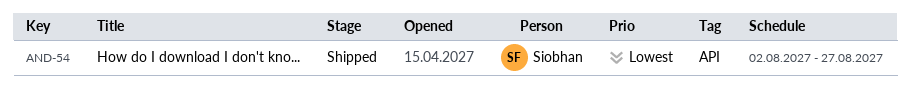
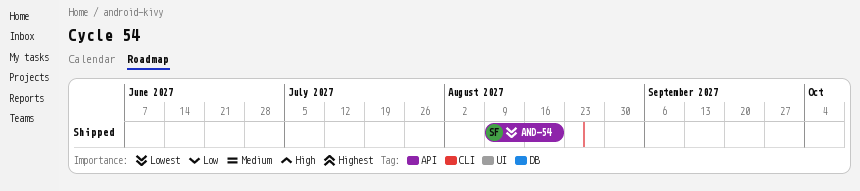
AND-54, start: Aug 2 -> Aug 9
AND-54, due: Aug 27 -> Aug 20

